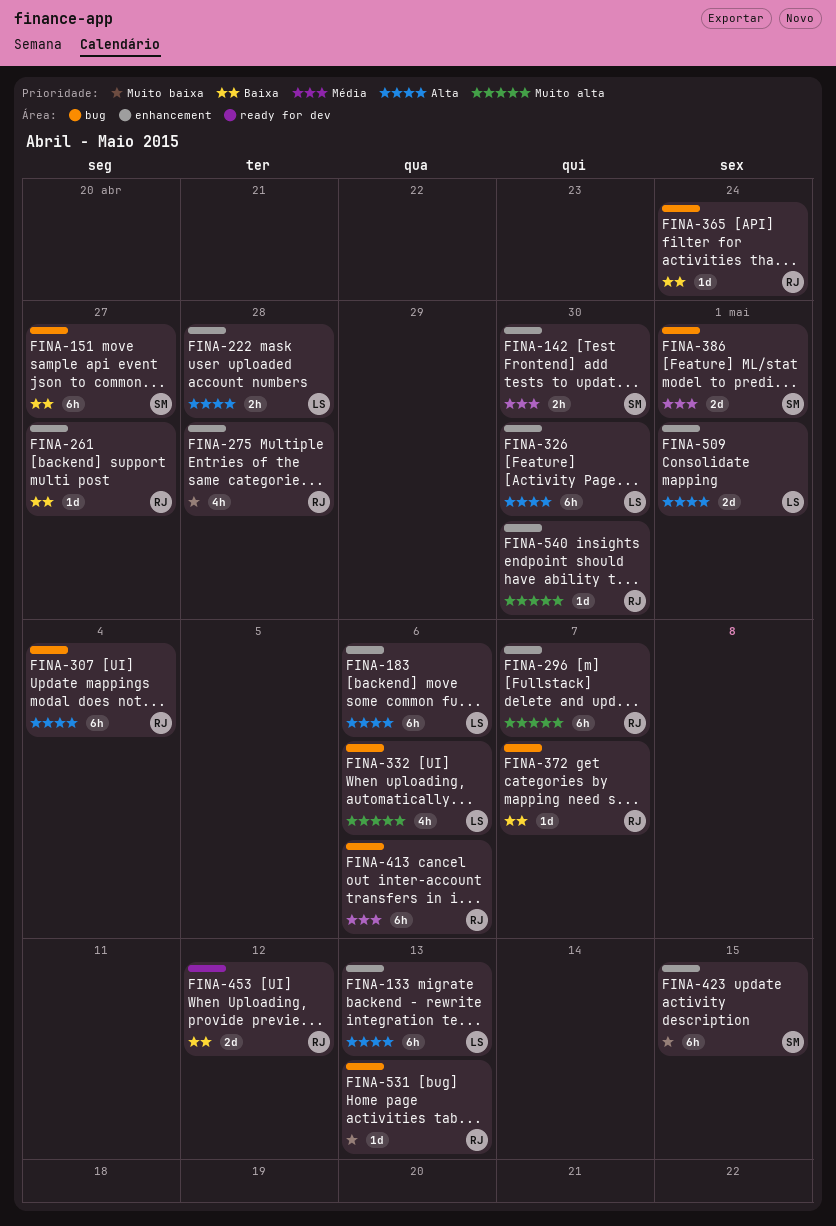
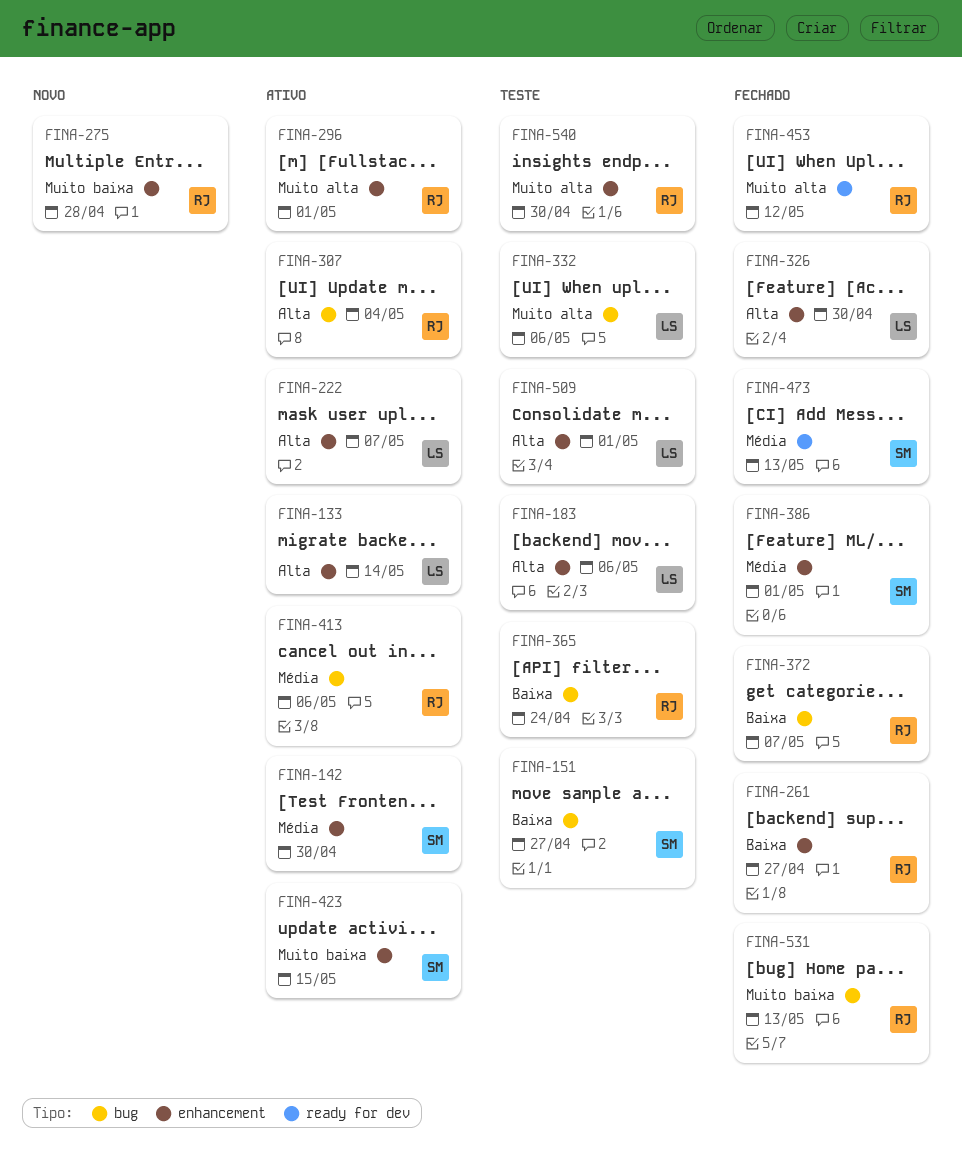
FINA-133, due: May 13 -> May 14
FINA-222, due: Apr 28 -> May 7
FINA-296, due: May 7 -> May 1
FINA-386, label: bug -> enhancement
FINA-453, priority: Baixa -> Muito alta
FINA-473: none -> present

